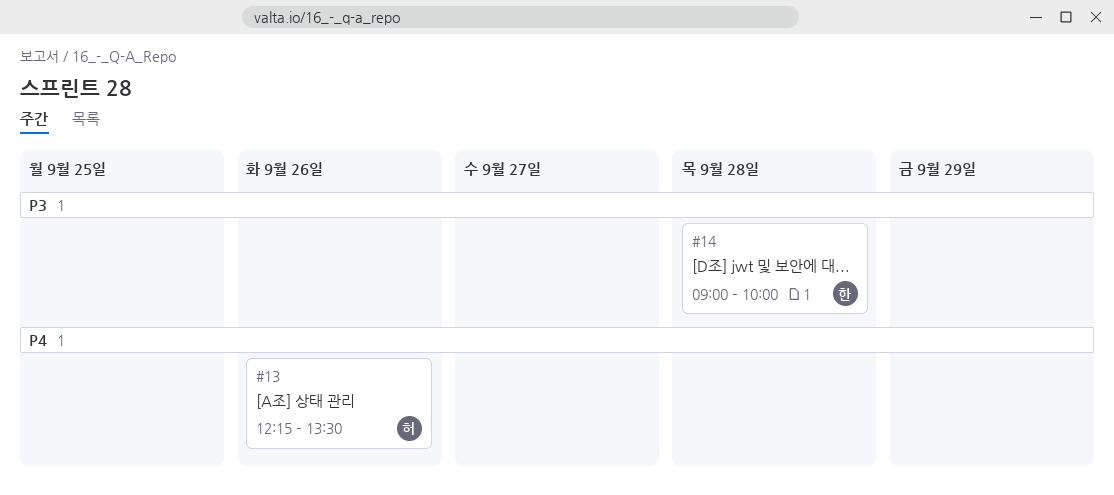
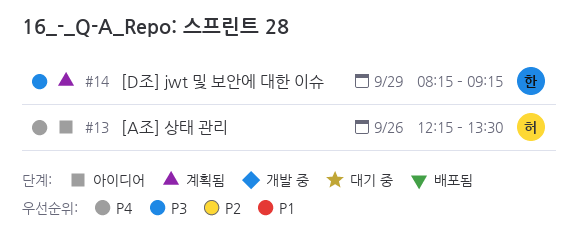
#14, day: Sep 28 -> Sep 29
#14, begins: 09:00 -> 08:15
#14, ends: 10:00 -> 09:15

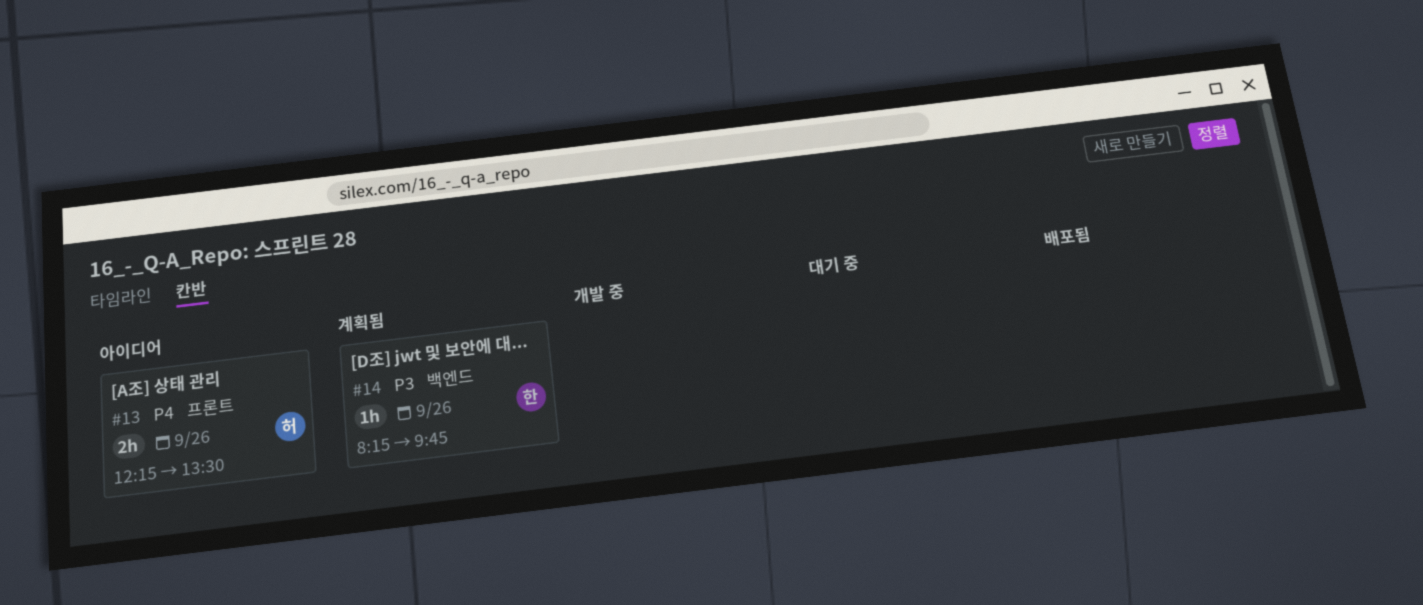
#14, day: Sep 29 -> Sep 26
#14, ends: 09:15 -> 09:45

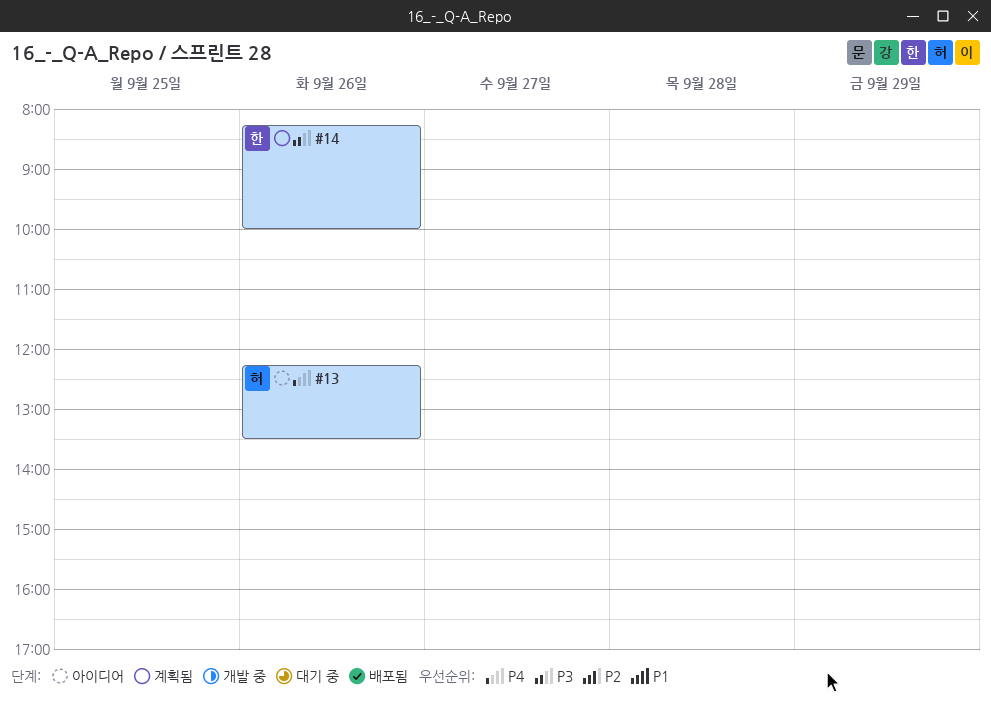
#14, ends: 09:45 -> 10:00

